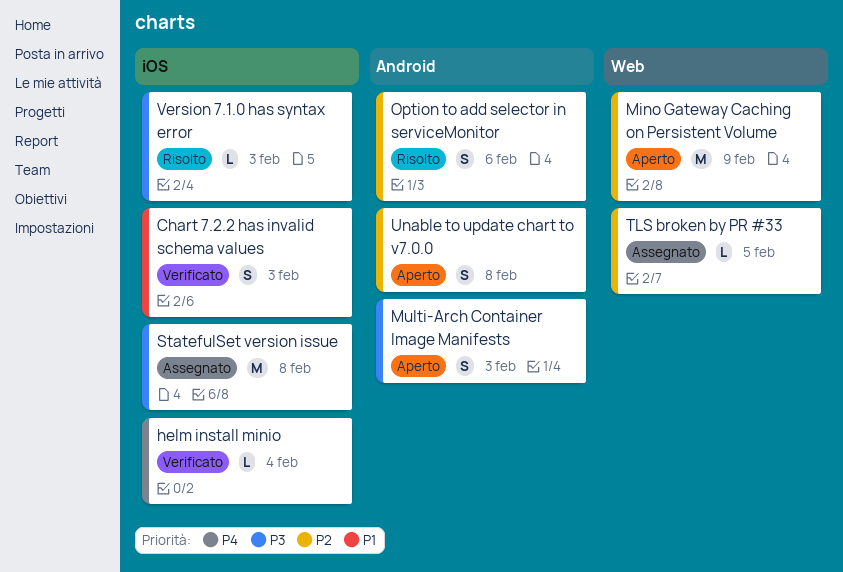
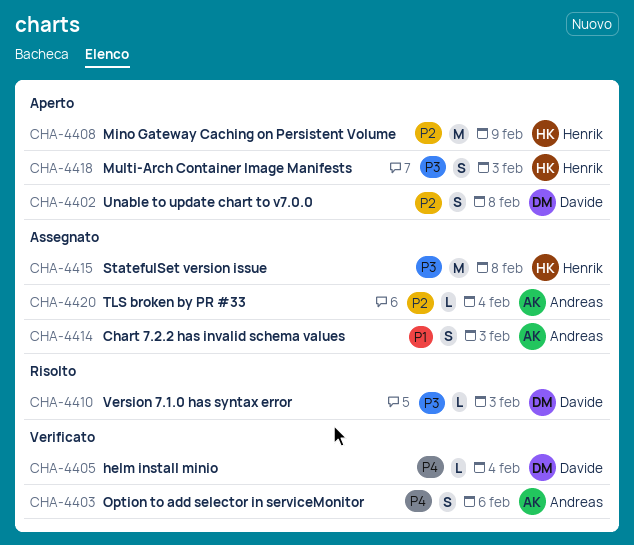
Chart 7.2.2 has invalid schema values, status: Verificato -> Assegnato
Option to add selector in serviceMonitor, status: Risolto -> Verificato
Option to add selector in serviceMonitor, priority: P2 -> P4
TLS broken by PR #33, due: Feb 5 -> Feb 4

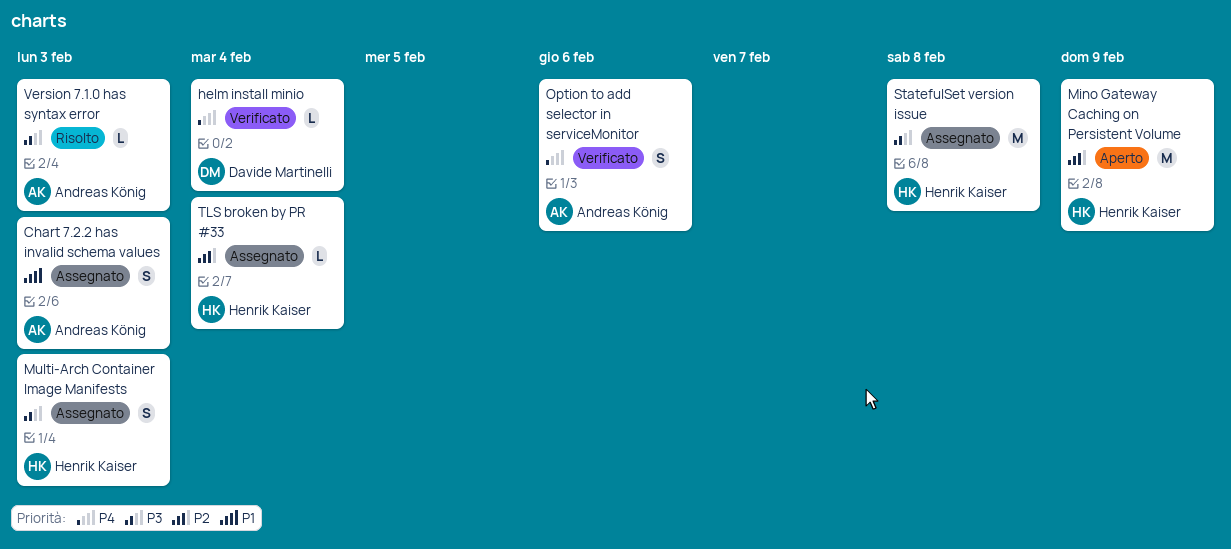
Multi-Arch Container Image Manifests, status: Aperto -> Assegnato
TLS broken by PR #33, owner: Andreas König -> Henrik Kaiser
Unable to update chart to v7.0.0: present -> none
Version 7.1.0 has syntax error, owner: Davide Martinelli -> Andreas König

